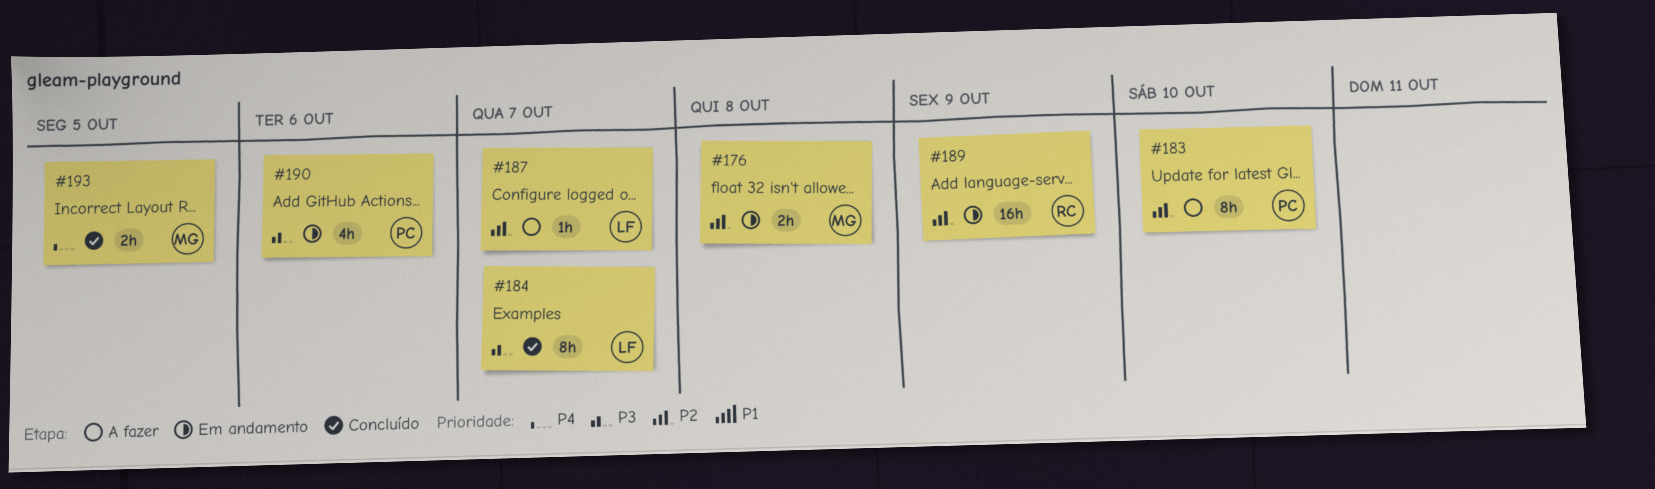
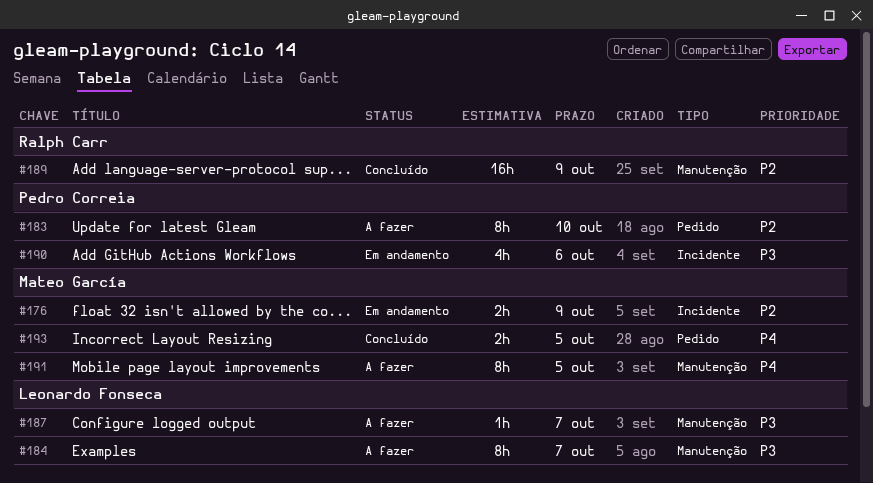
#176, due: Oct 8 -> Oct 9
#184, status: Concluído -> A fazer
#187, priority: P2 -> P3
#189, status: Em andamento -> Concluído
#191: none -> present

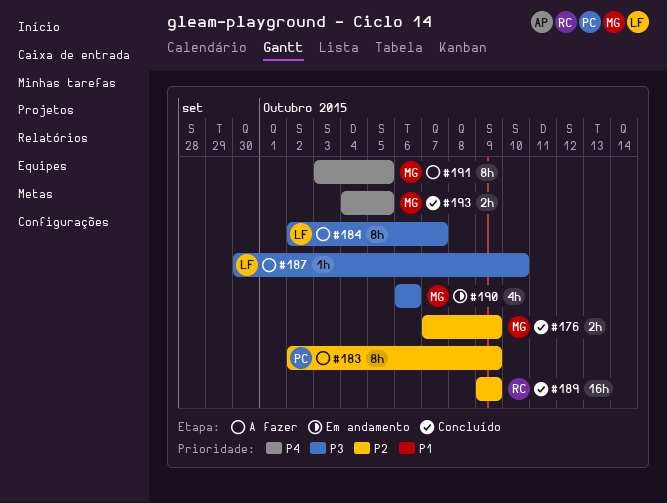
#176, status: Em andamento -> Concluído
#183, due: Oct 10 -> Oct 9
#187, due: Oct 7 -> Oct 10
#190, owner: Pedro Correia -> Mateo García

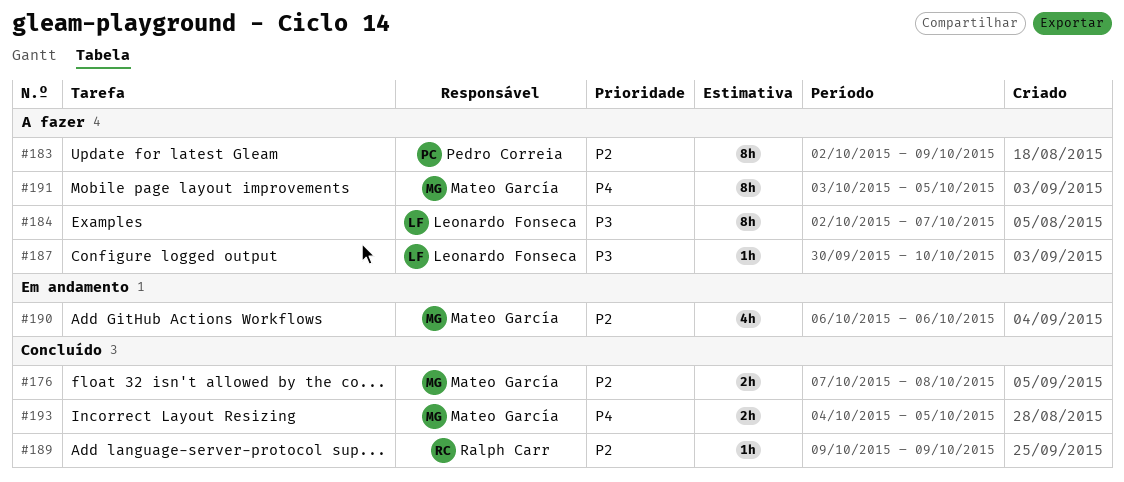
#176, due: Oct 9 -> Oct 8
#189, estimate: 16h -> 1h
#190, priority: P3 -> P2

